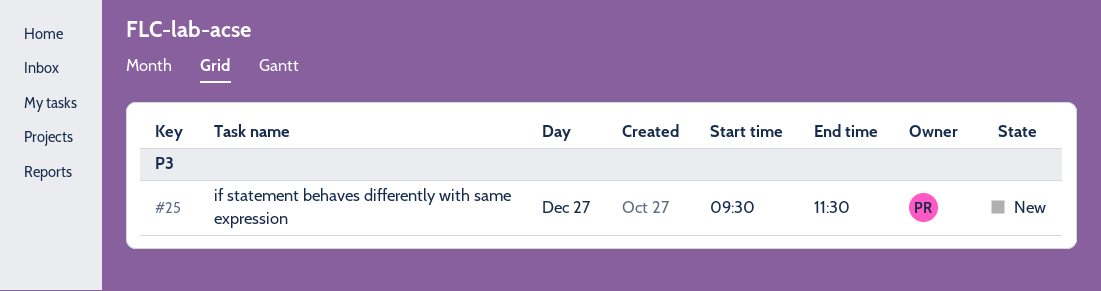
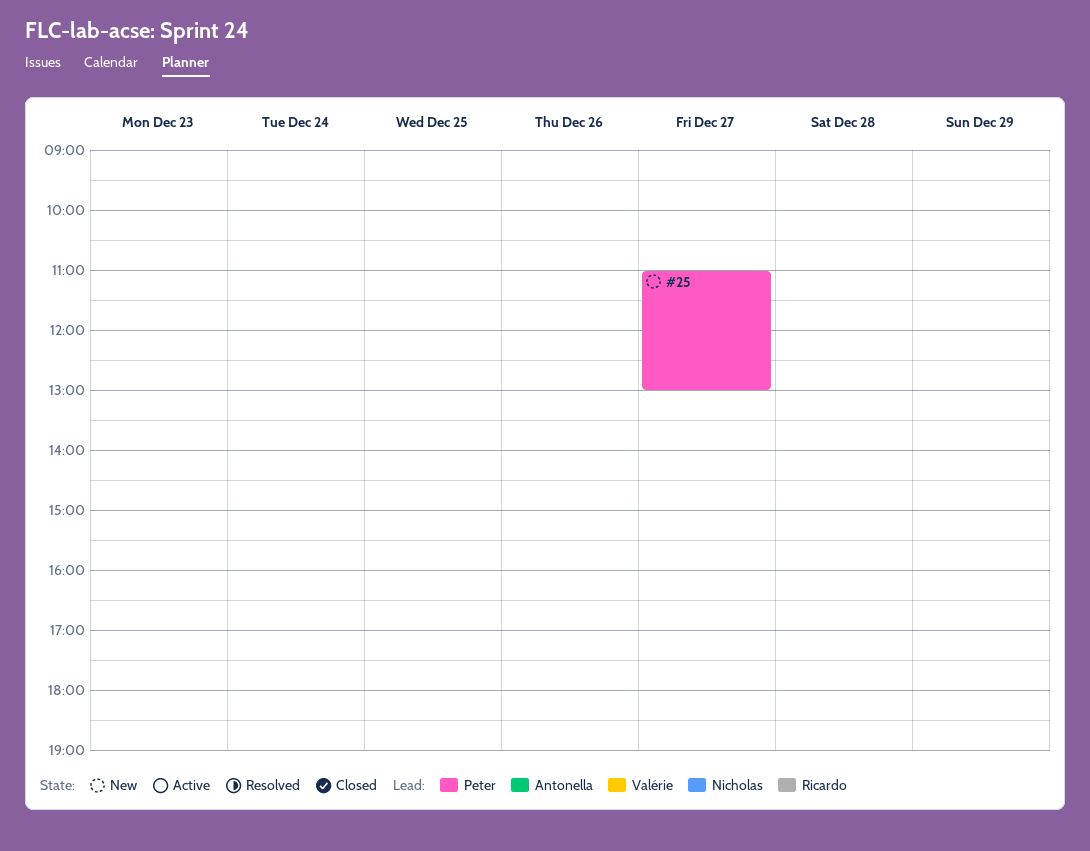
#25, begins: 09:30 -> 11:00
#25, ends: 11:30 -> 13:00

